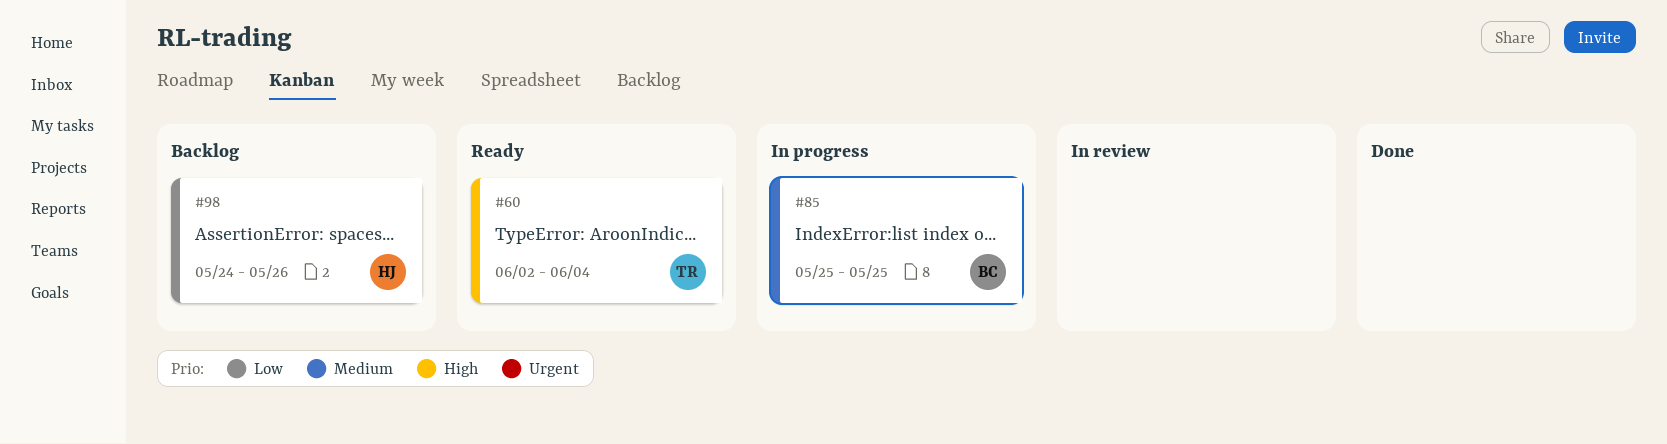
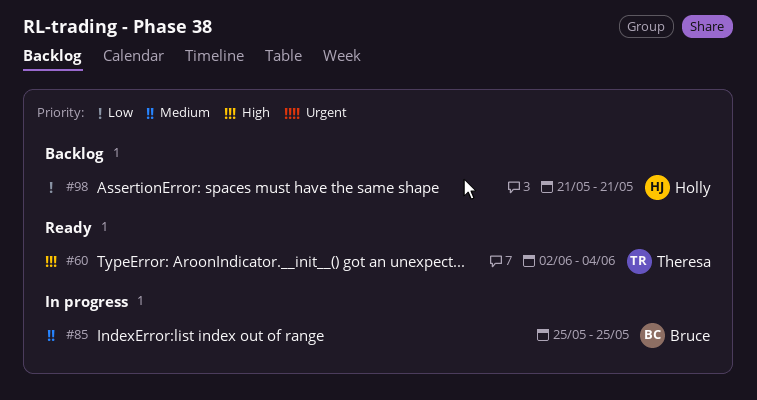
#98, start: May 24 -> May 21
#98, due: May 26 -> May 21

